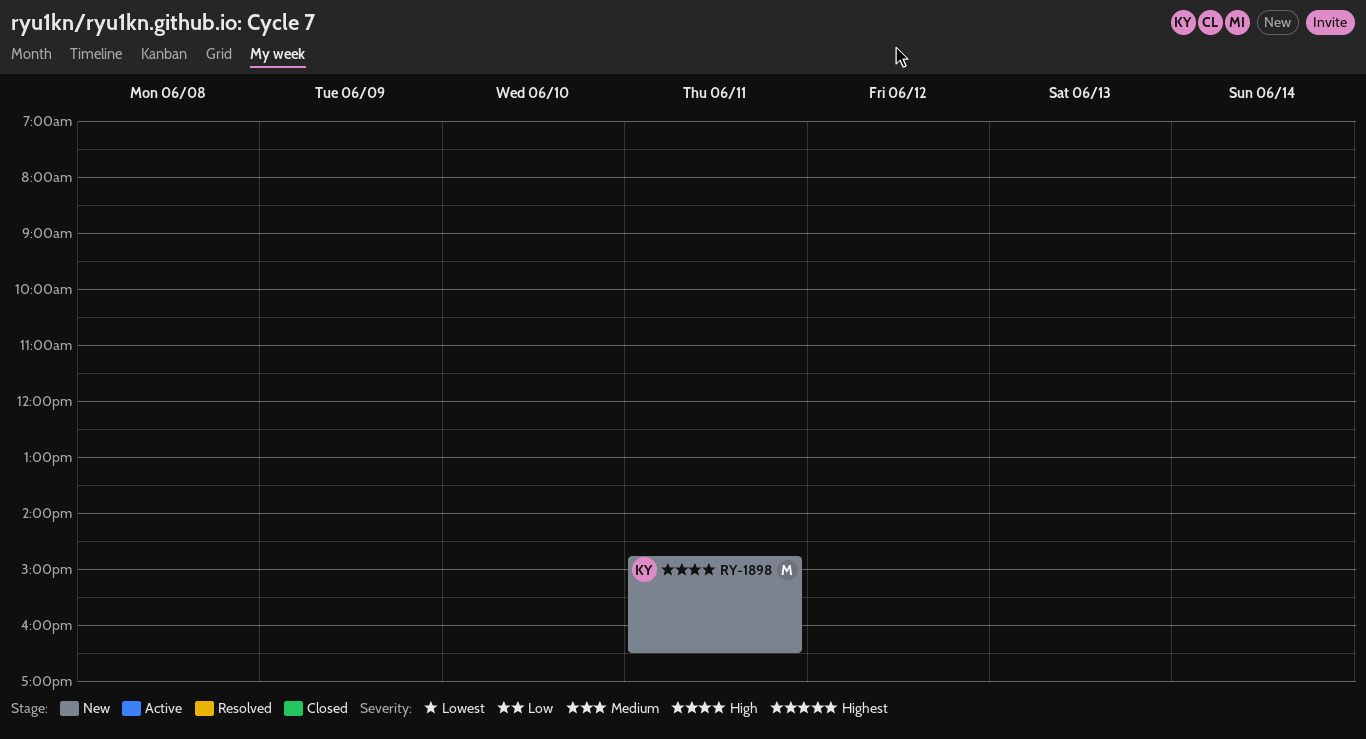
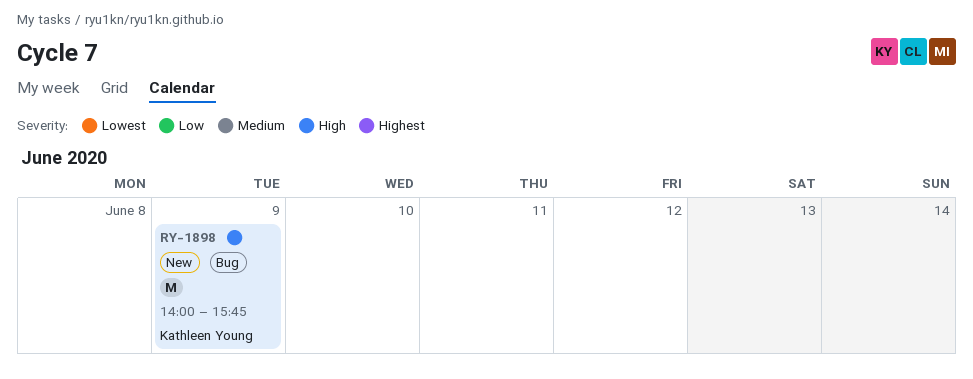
RY-1898, day: Jun 11 -> Jun 9
RY-1898, begins: 14:45 -> 14:00
RY-1898, ends: 16:30 -> 15:45

